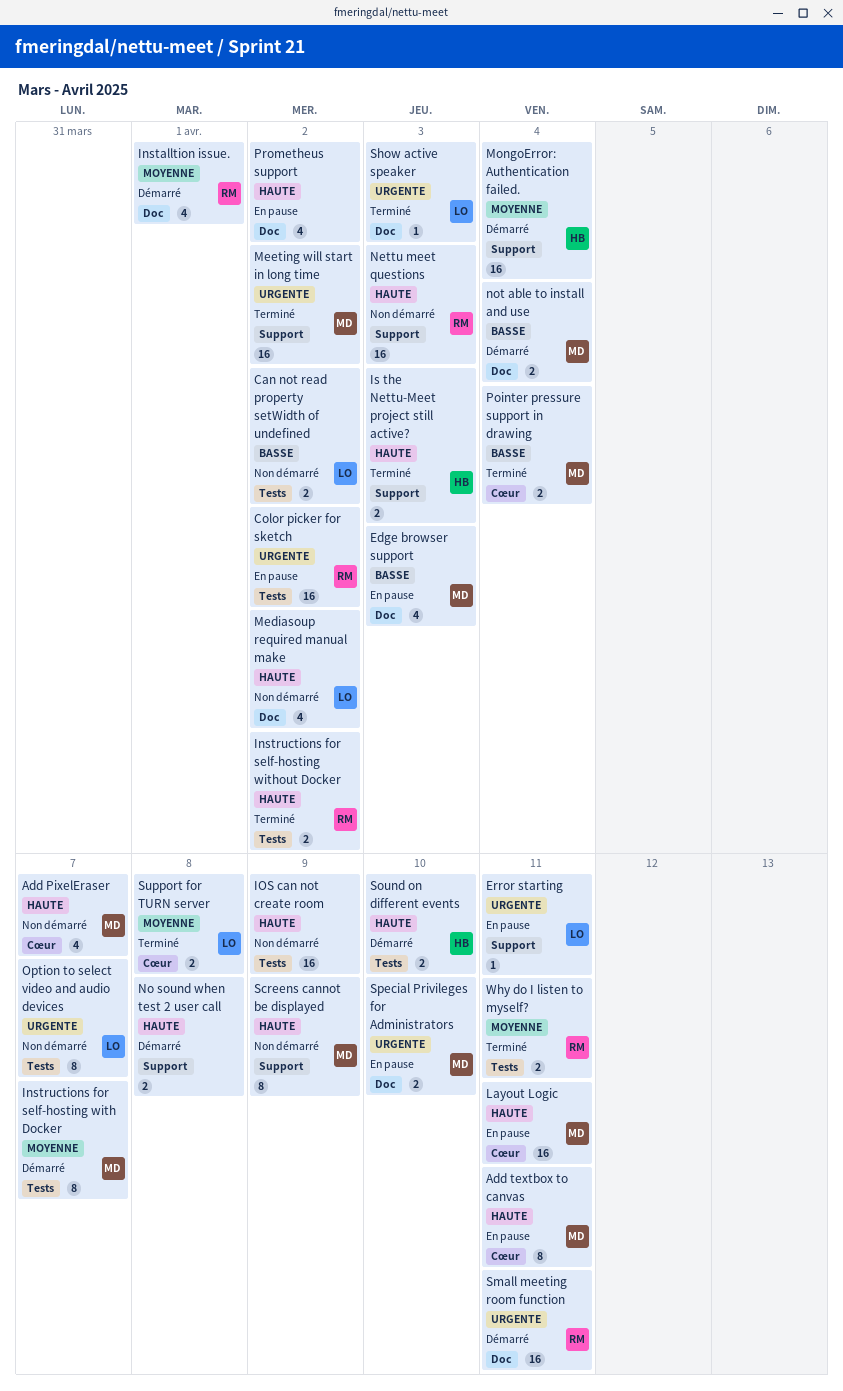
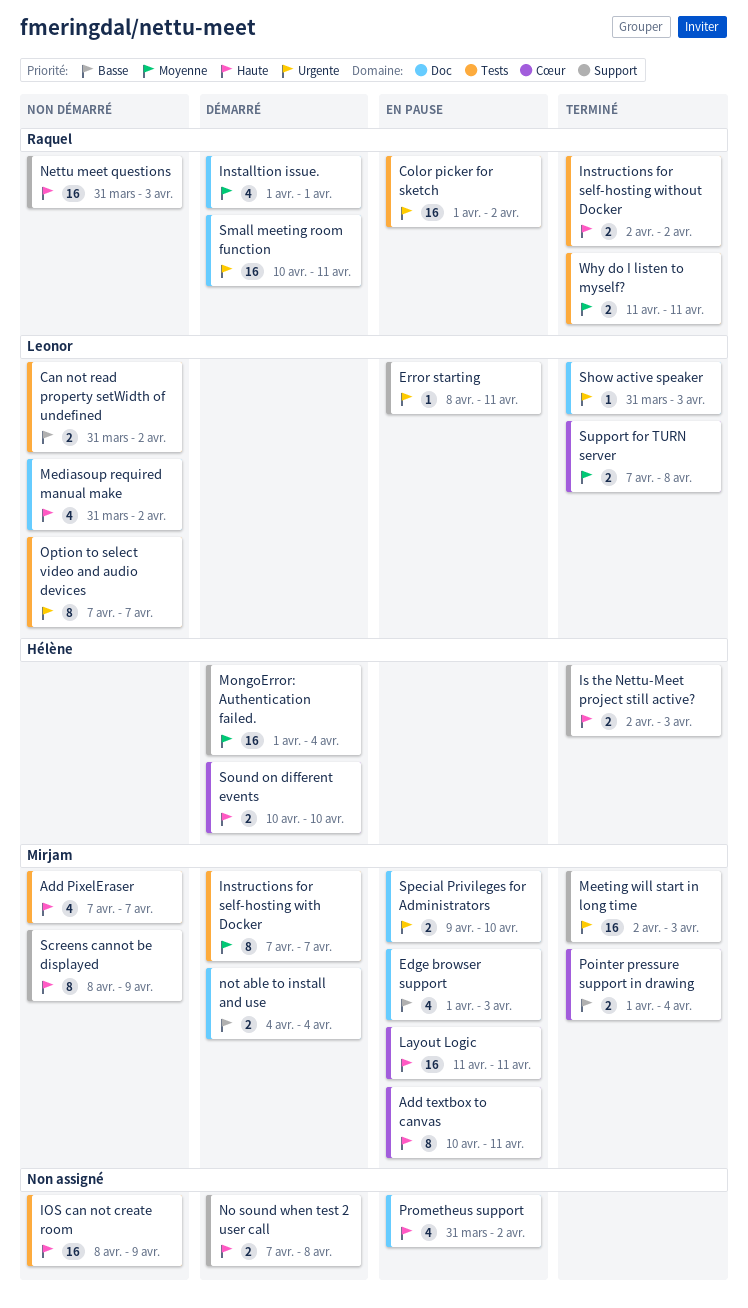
Add PixelEraser, label: Cœur -> Tests
Meeting will start in long time, due: Apr 2 -> Apr 3
Sound on different events, label: Tests -> Cœur

